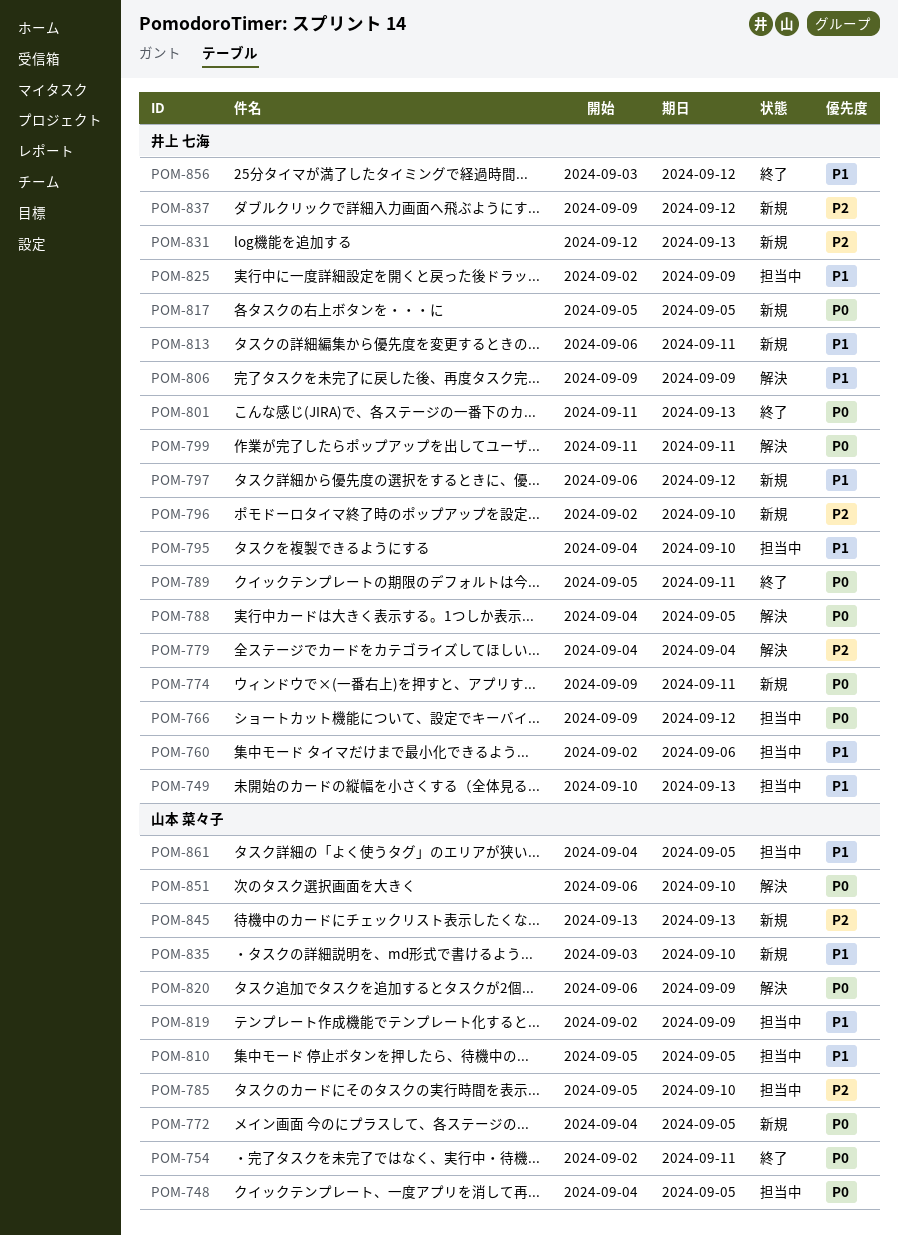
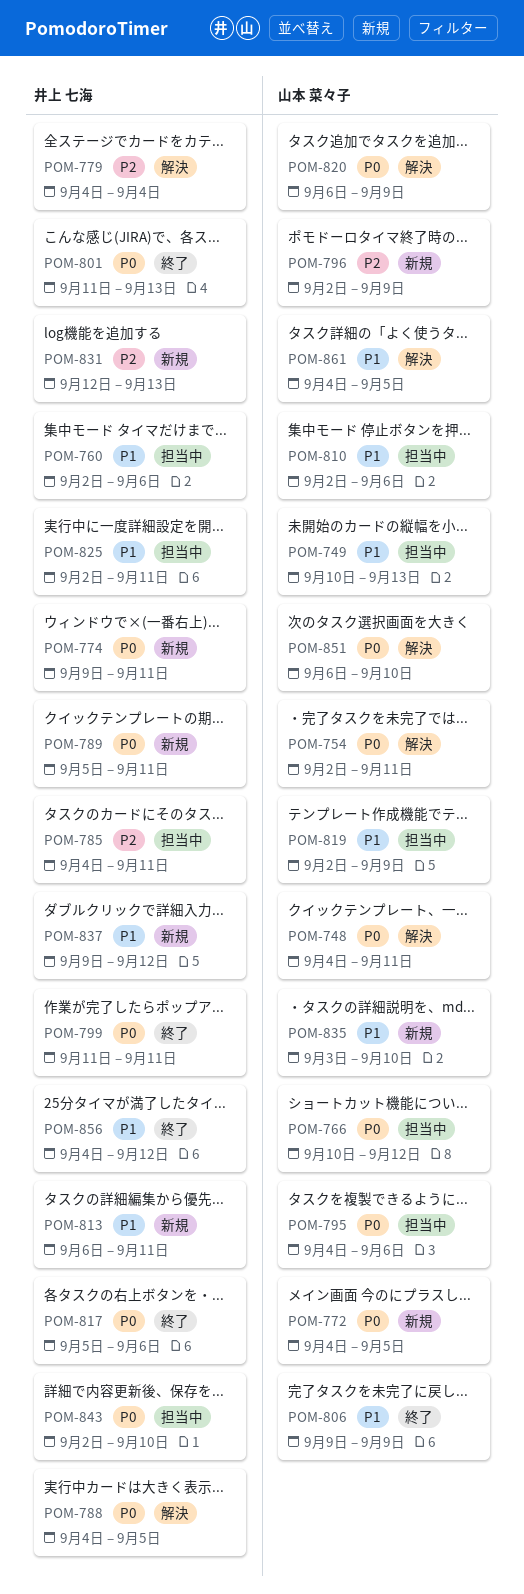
POM-748, status: 担当中 -> 解決
POM-748, due: Sep 5 -> Sep 11
POM-749, owner: 井上 七海 -> 山本 菜々子
POM-754, status: 終了 -> 解決
POM-766, owner: 井上 七海 -> 山本 菜々子
POM-766, start: Sep 9 -> Sep 10
POM-785, owner: 山本 菜々子 -> 井上 七海
POM-785, start: Sep 5 -> Sep 4
POM-785, due: Sep 10 -> Sep 11
POM-789, status: 終了 -> 新規
POM-795, owner: 井上 七海 -> 山本 菜々子
POM-795, priority: P1 -> P0
POM-795, due: Sep 10 -> Sep 6
POM-796, owner: 井上 七海 -> 山本 菜々子
POM-796, due: Sep 10 -> Sep 9
POM-797: present -> none
POM-799, status: 解決 -> 終了
POM-806, status: 解決 -> 終了
POM-806, owner: 井上 七海 -> 山本 菜々子
POM-810, start: Sep 5 -> Sep 2
POM-810, due: Sep 5 -> Sep 6
POM-817, status: 新規 -> 終了
POM-817, due: Sep 5 -> Sep 6
POM-825, due: Sep 9 -> Sep 11
POM-837, priority: P2 -> P1
POM-843: none -> present
POM-845: present -> none
POM-856, start: Sep 3 -> Sep 4
POM-861, status: 担当中 -> 解決

